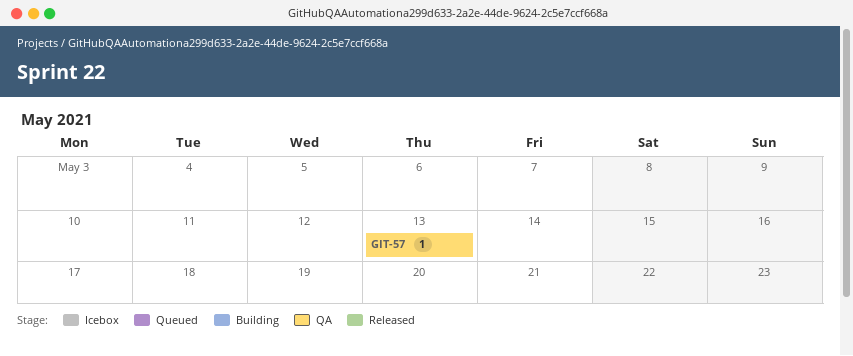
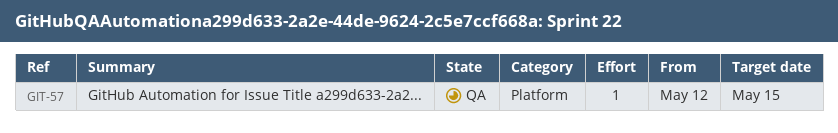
GIT-57, due: May 13 -> May 15

